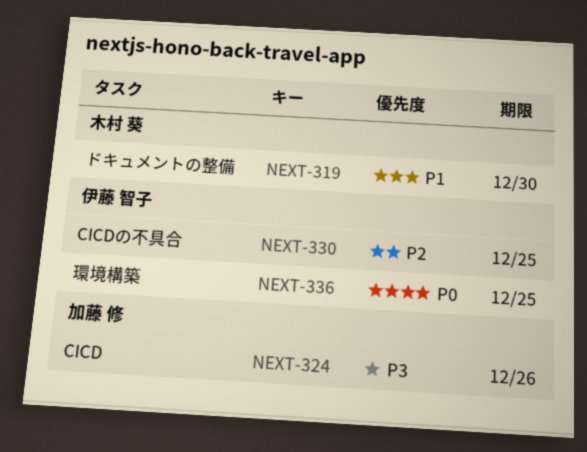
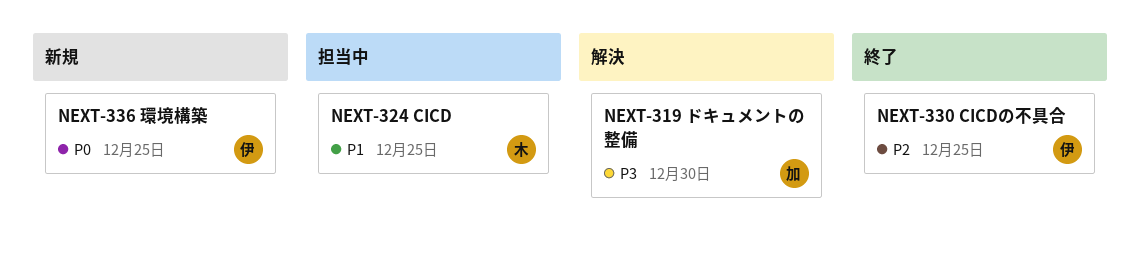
NEXT-319, owner: 木村 葵 -> 加藤 修
NEXT-319, priority: P1 -> P3
NEXT-324, owner: 加藤 修 -> 木村 葵
NEXT-324, priority: P3 -> P1
NEXT-324, due: Dec 26 -> Dec 25

